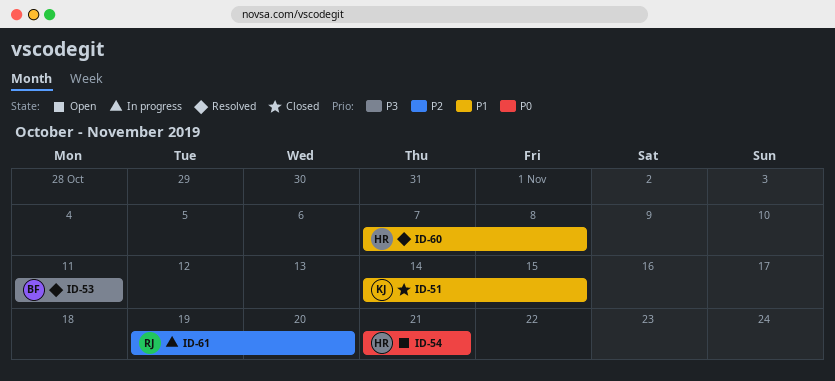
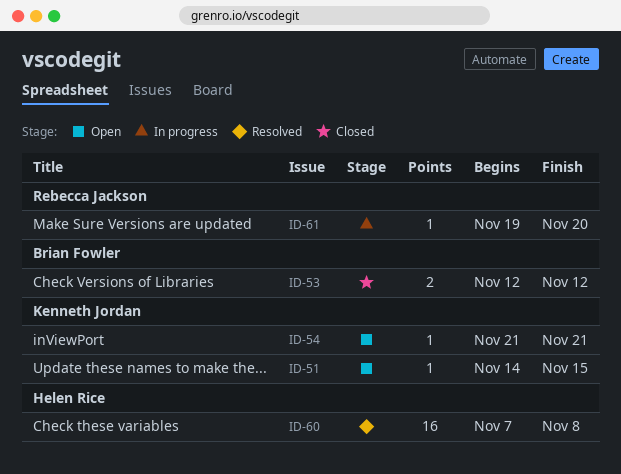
ID-51, status: Closed -> Open
ID-53, status: Resolved -> Closed
ID-53, start: Nov 11 -> Nov 12
ID-53, due: Nov 11 -> Nov 12
ID-54, owner: Helen Rice -> Kenneth Jordan

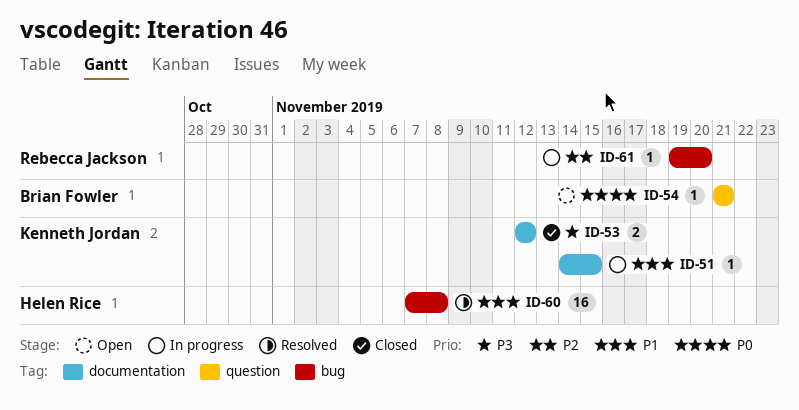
ID-51, status: Open -> In progress
ID-53, owner: Brian Fowler -> Kenneth Jordan
ID-54, owner: Kenneth Jordan -> Brian Fowler

